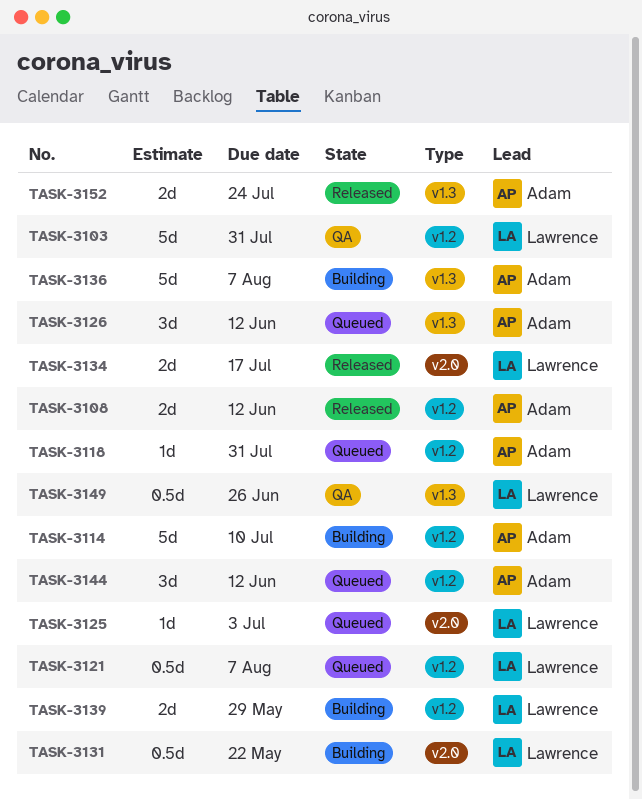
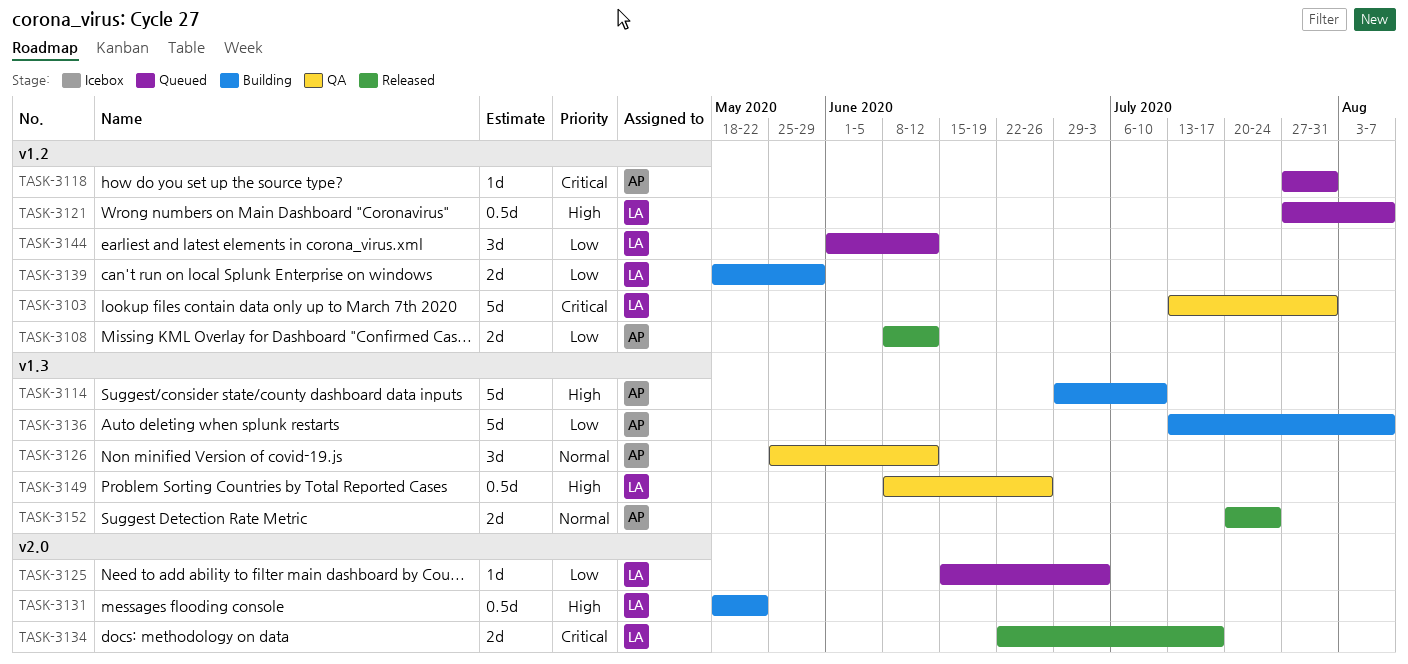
TASK-3114, label: v1.2 -> v1.3
TASK-3126, status: Queued -> QA
TASK-3144, owner: Adam -> Lawrence

